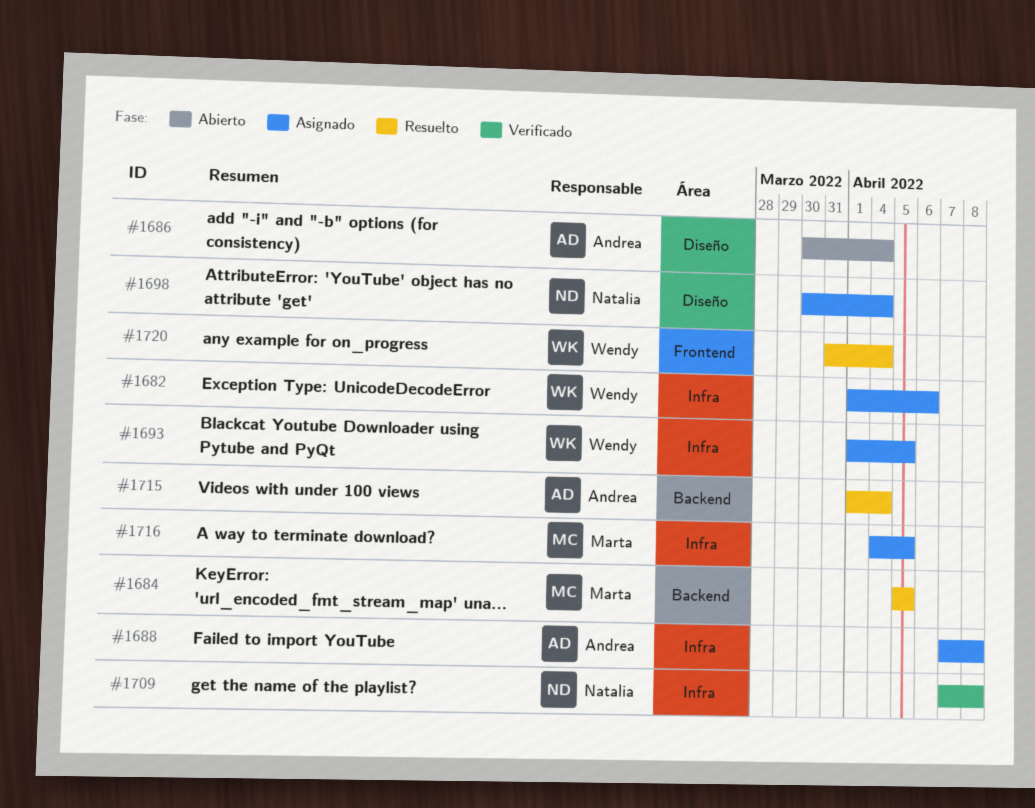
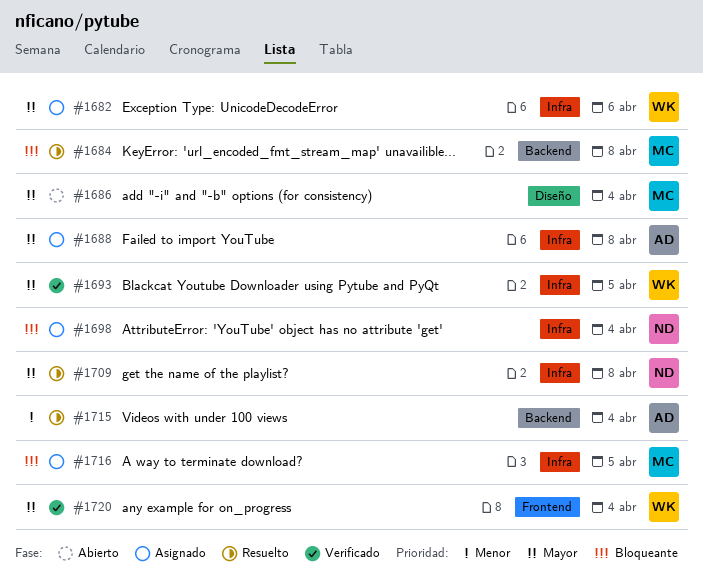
#1684, due: Apr 5 -> Apr 8
#1686, owner: Andrea -> Marta
#1693, status: Asignado -> Verificado
#1698, label: Diseño -> Infra
#1709, status: Verificado -> Resuelto
#1720, status: Resuelto -> Verificado

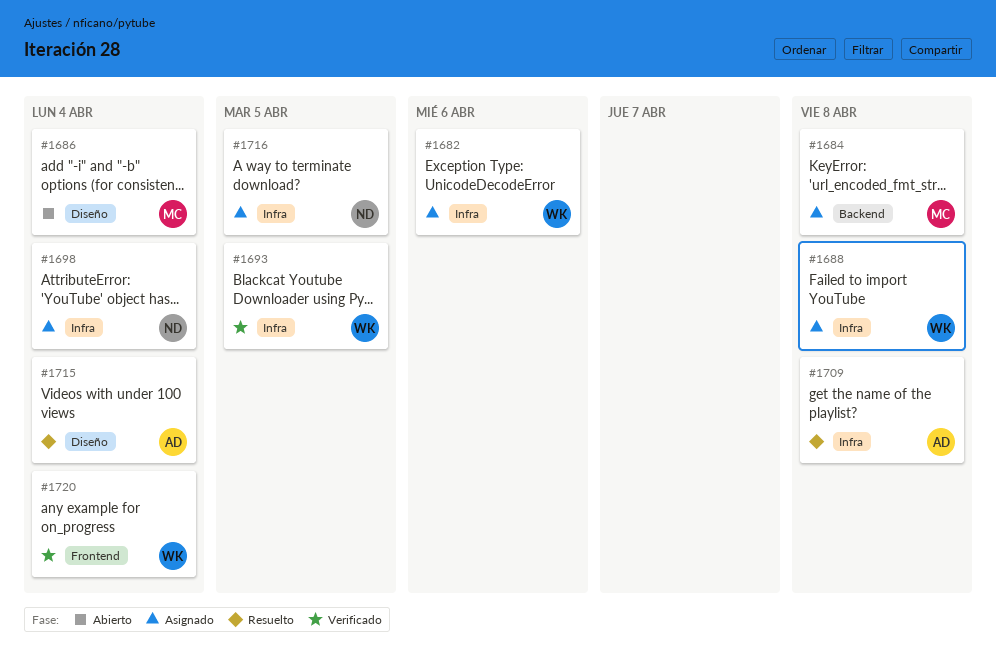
#1684, status: Resuelto -> Asignado
#1688, owner: AD -> WK
#1709, owner: ND -> AD
#1715, label: Backend -> Diseño
#1716, owner: MC -> ND

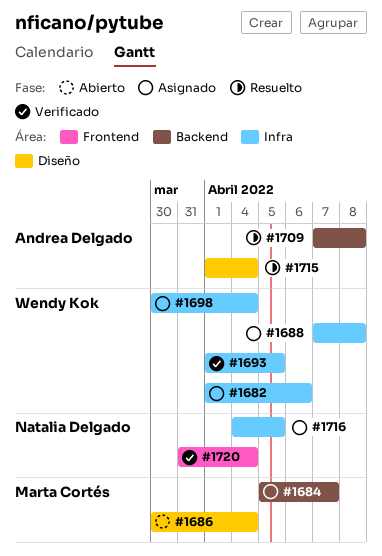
#1684, due: Apr 8 -> Apr 7
#1698, owner: Natalia Delgado -> Wendy Kok
#1709, label: Infra -> Backend
#1720, owner: Wendy Kok -> Natalia Delgado

